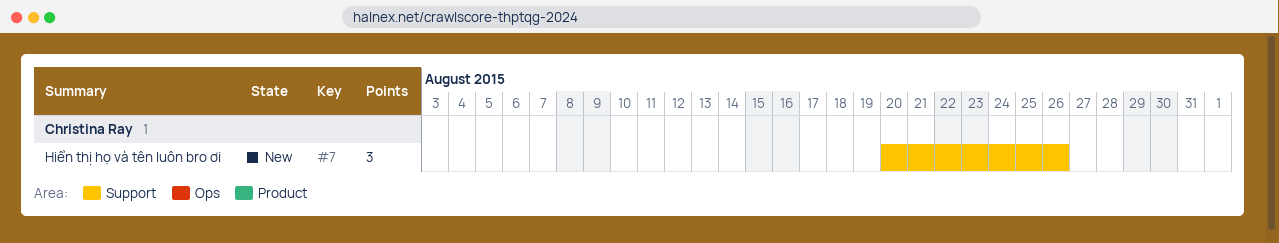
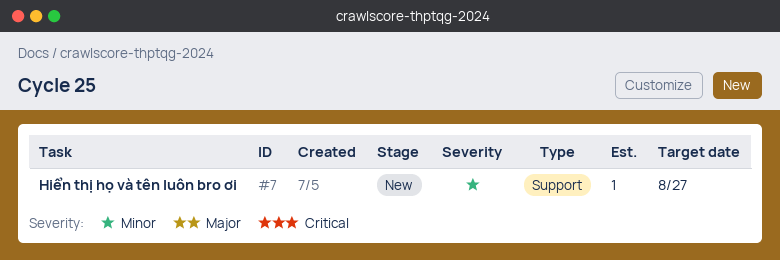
#7, estimate: 3 -> 1
#7, due: Aug 26 -> Aug 27

